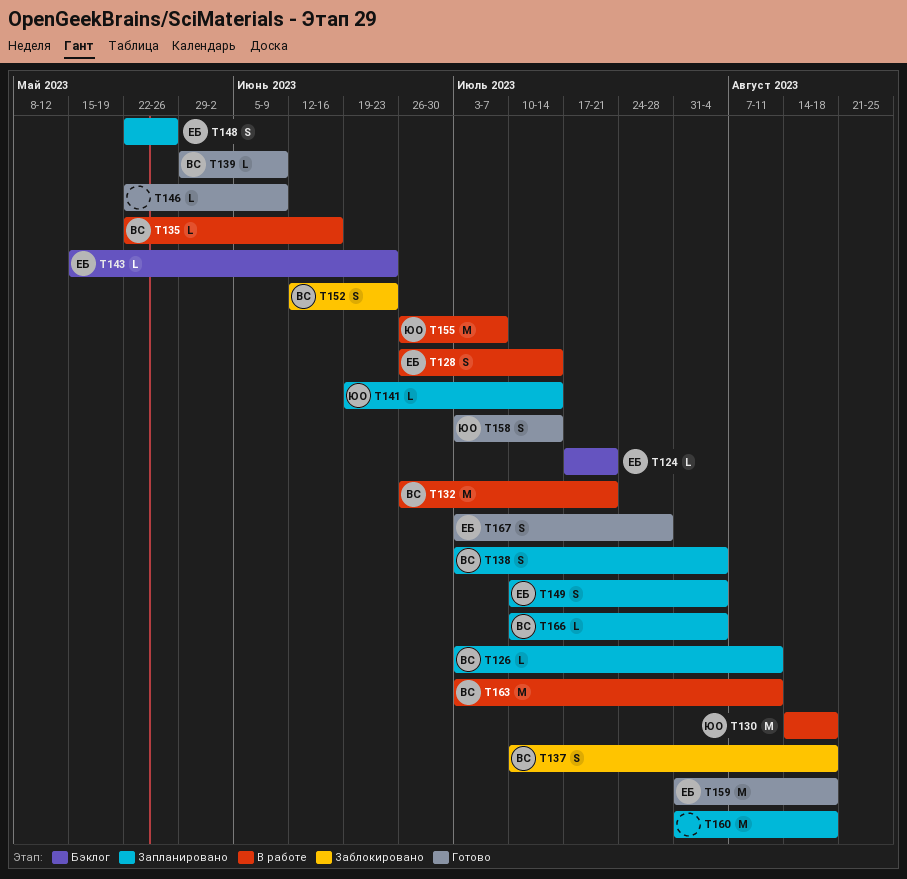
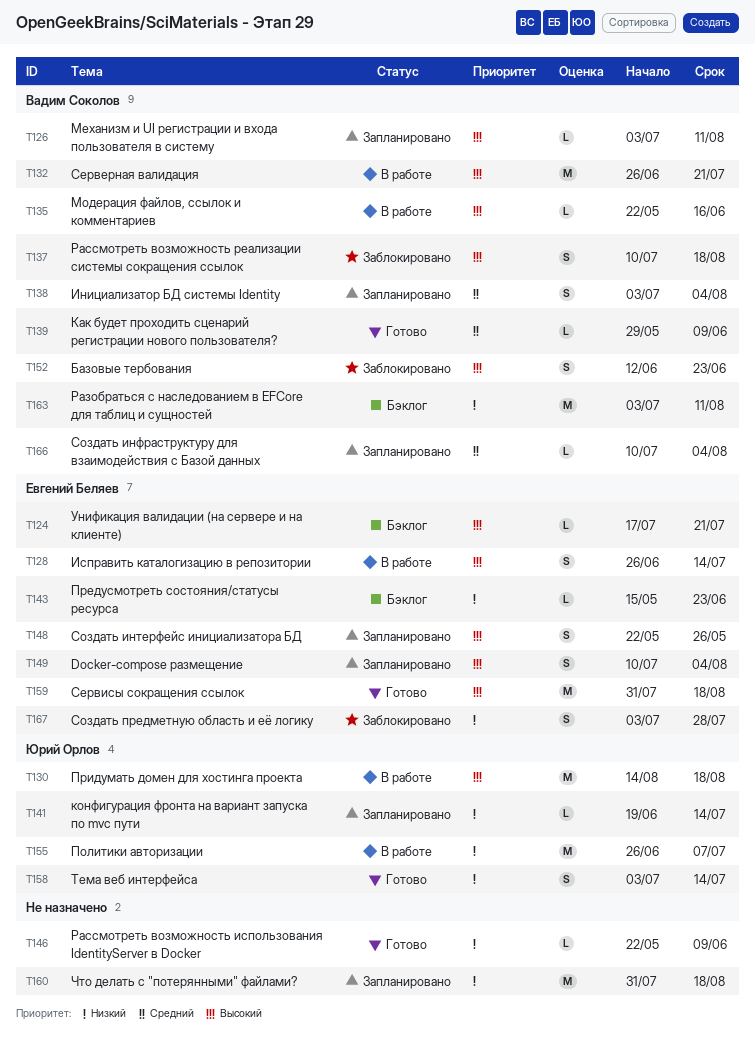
T163, status: В работе -> Бэклог
T167, status: Готово -> Заблокировано

